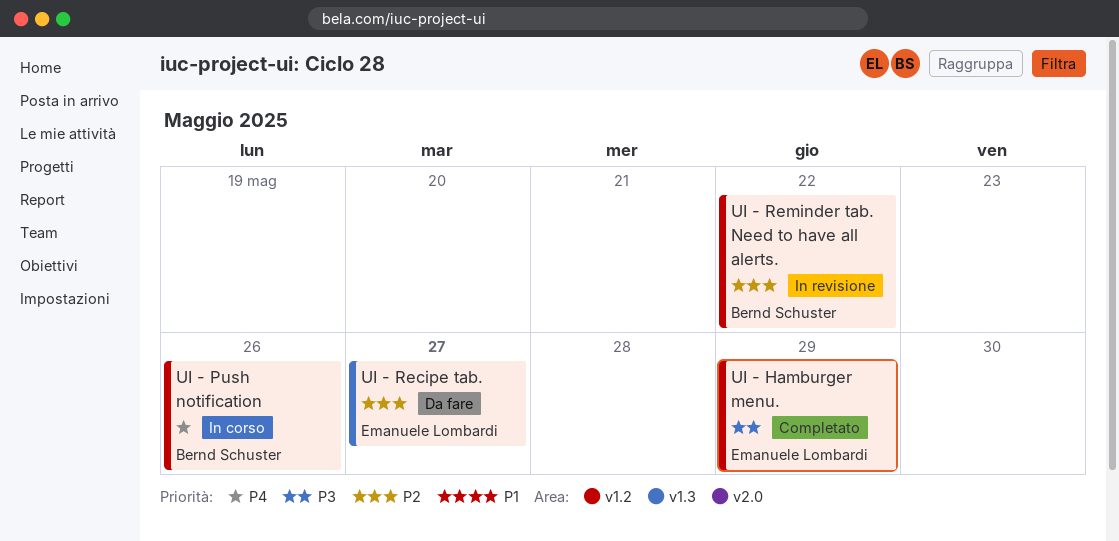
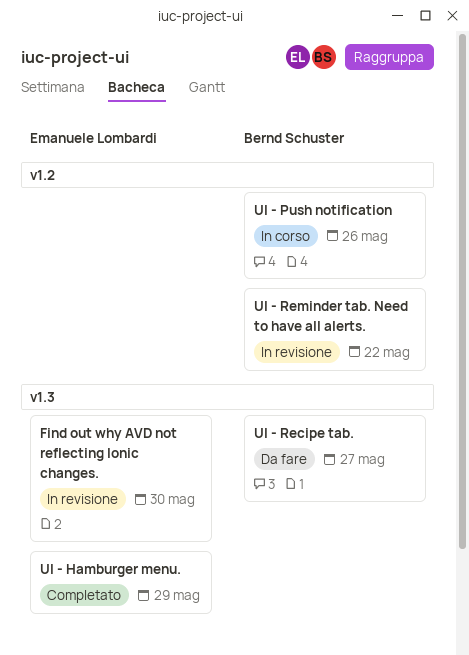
Find out why AVD not reflecting Ionic changes.: none -> present
UI - Hamburger menu., label: v1.2 -> v1.3
UI - Recipe tab., owner: Emanuele Lombardi -> Bernd Schuster

